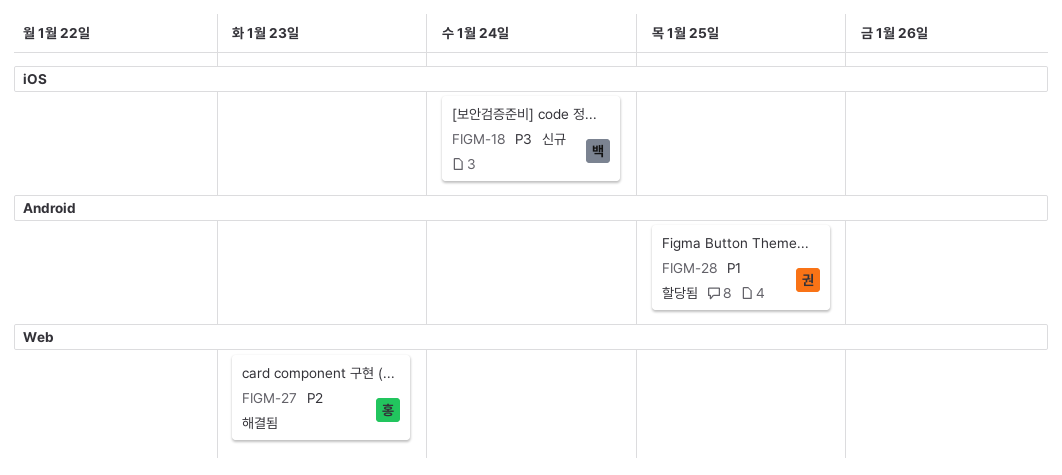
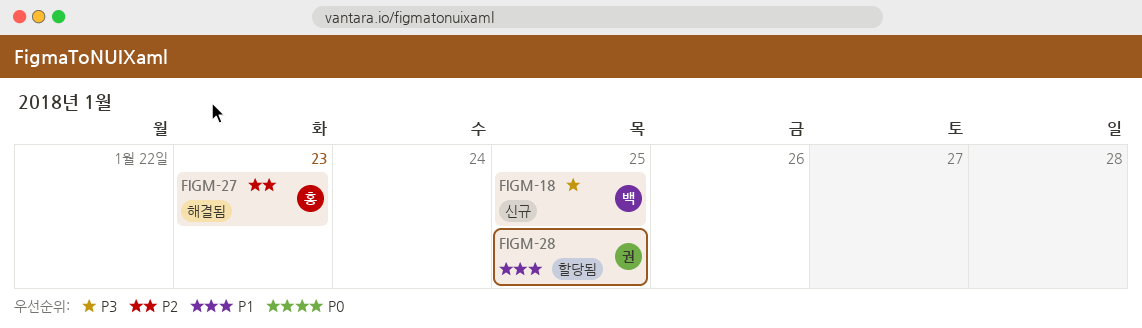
FIGM-18, due: Jan 24 -> Jan 25

